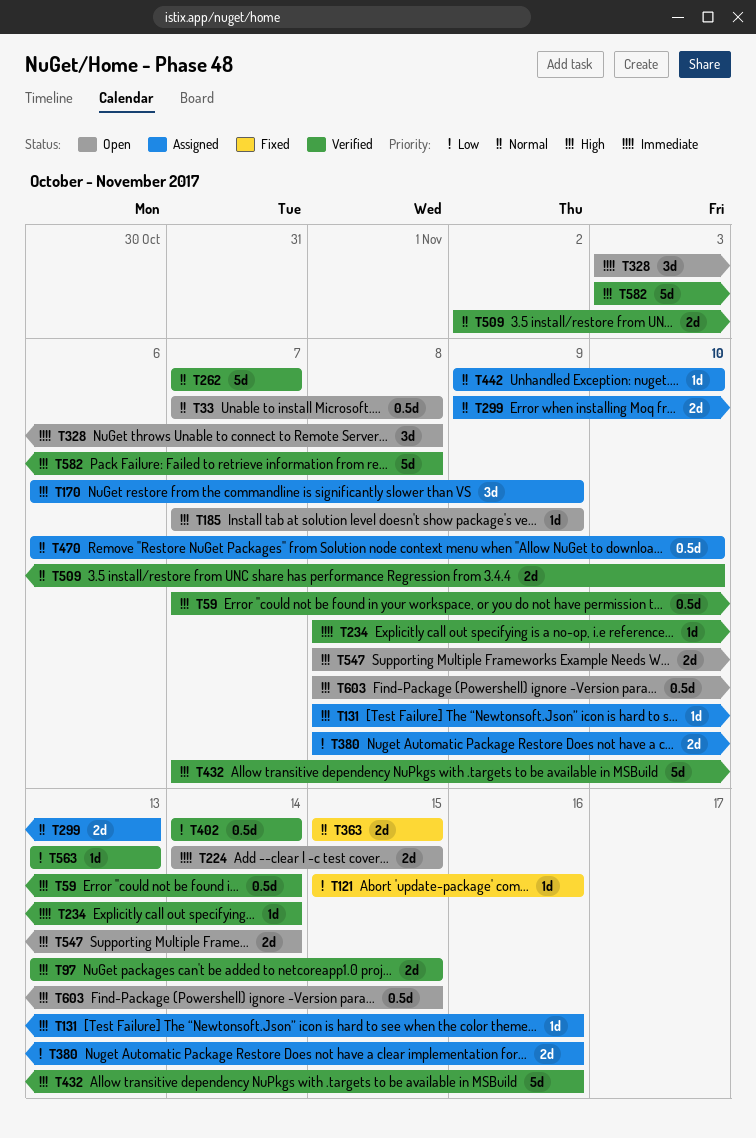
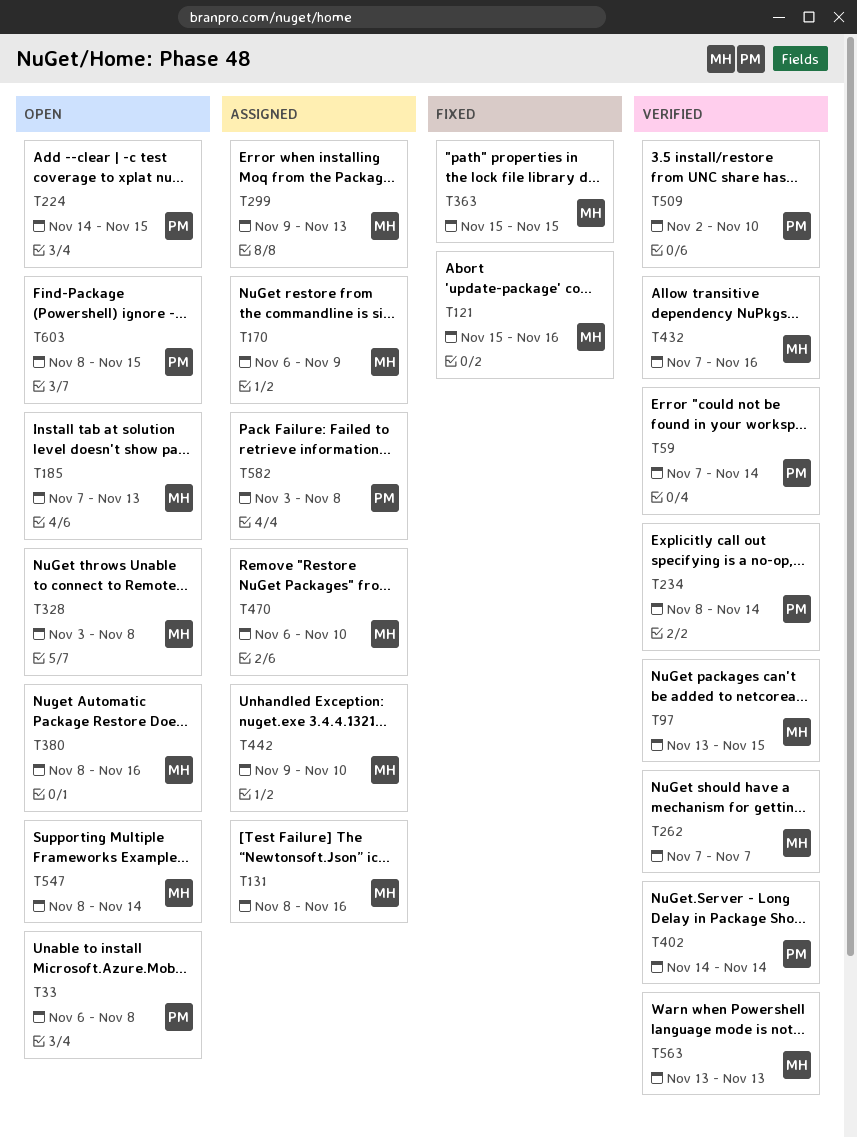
T33, start: Nov 7 -> Nov 6
T185, due: Nov 9 -> Nov 13
T380, status: Assigned -> Open
T582, status: Verified -> Assigned

